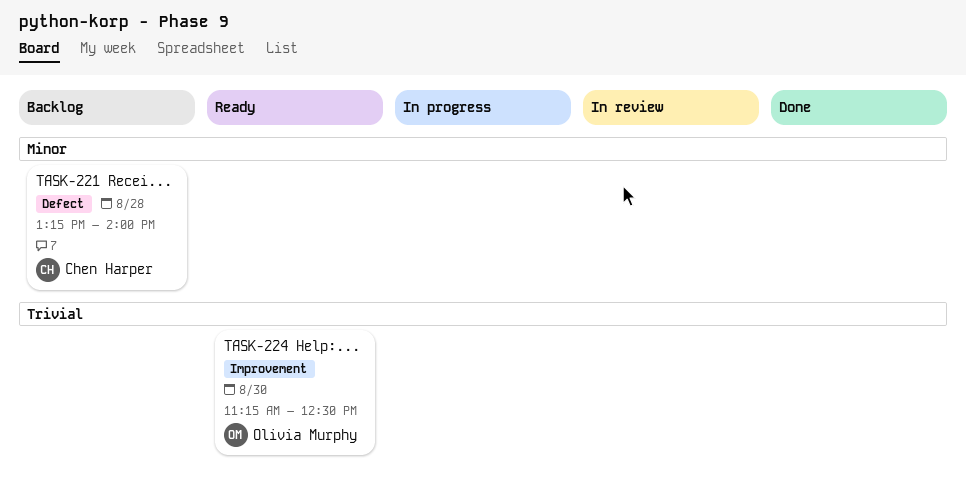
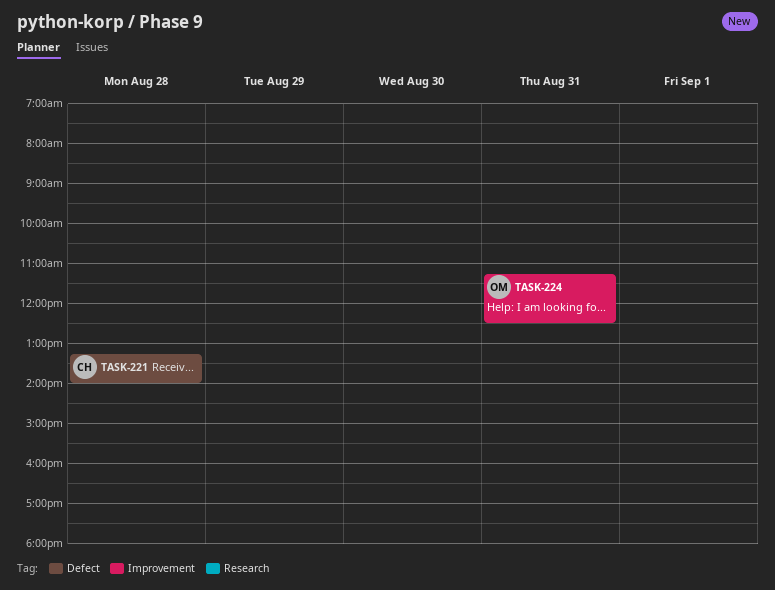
TASK-224, day: Aug 30 -> Aug 31

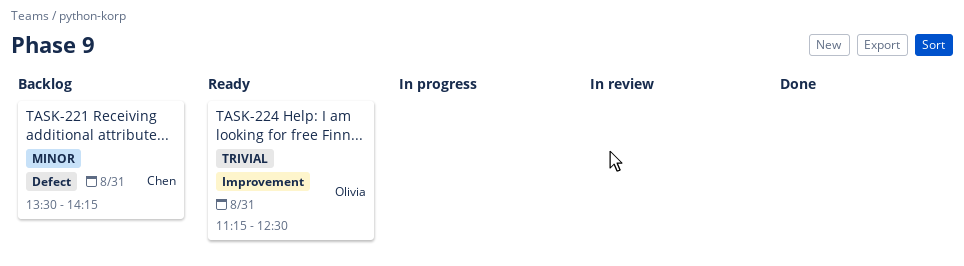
TASK-221, day: Aug 28 -> Aug 31
TASK-221, begins: 13:15 -> 13:30
TASK-221, ends: 14:00 -> 14:15

